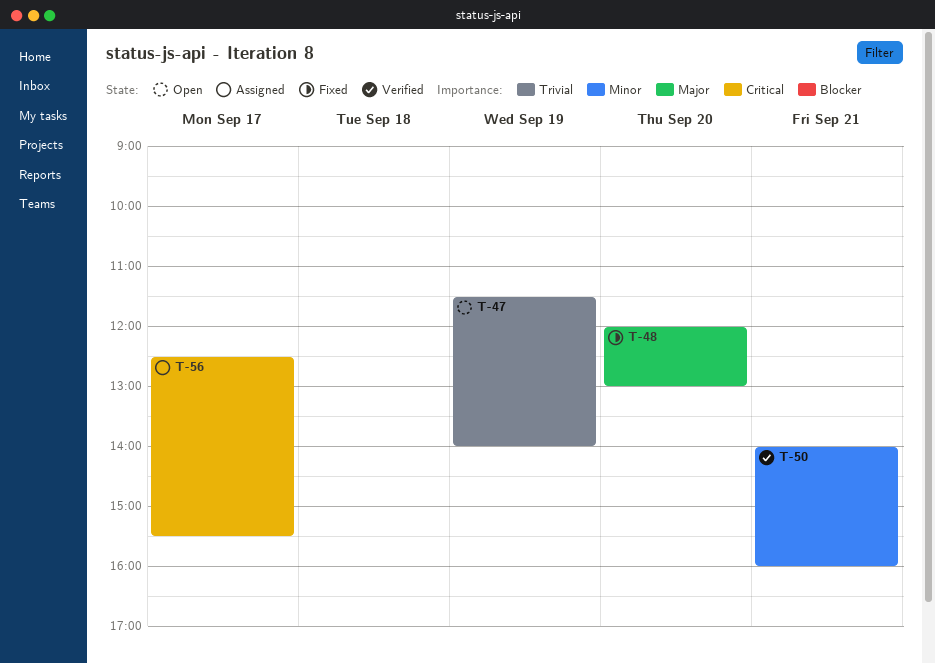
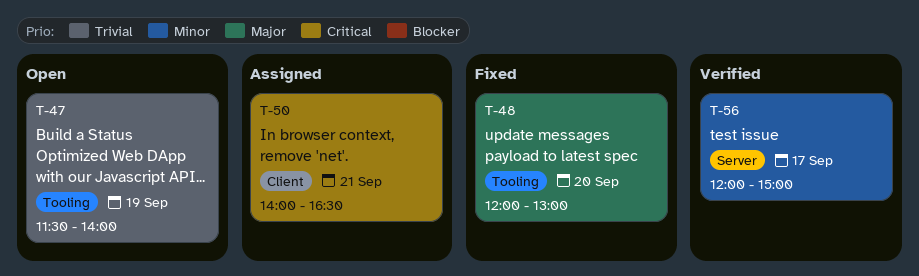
T-50, status: Verified -> Assigned
T-50, priority: Minor -> Critical
T-50, ends: 16:00 -> 16:30
T-56, status: Assigned -> Verified
T-56, priority: Critical -> Minor
T-56, begins: 12:30 -> 12:00
T-56, ends: 15:30 -> 15:00

